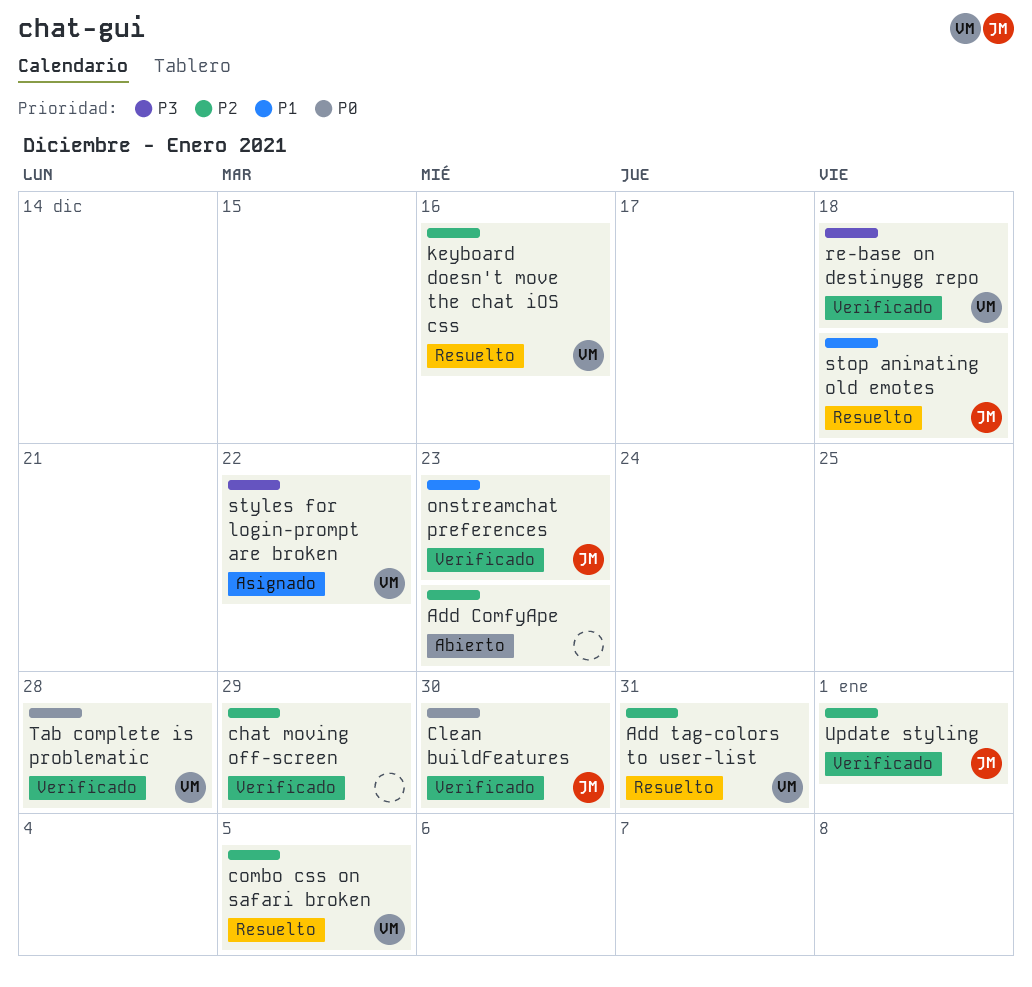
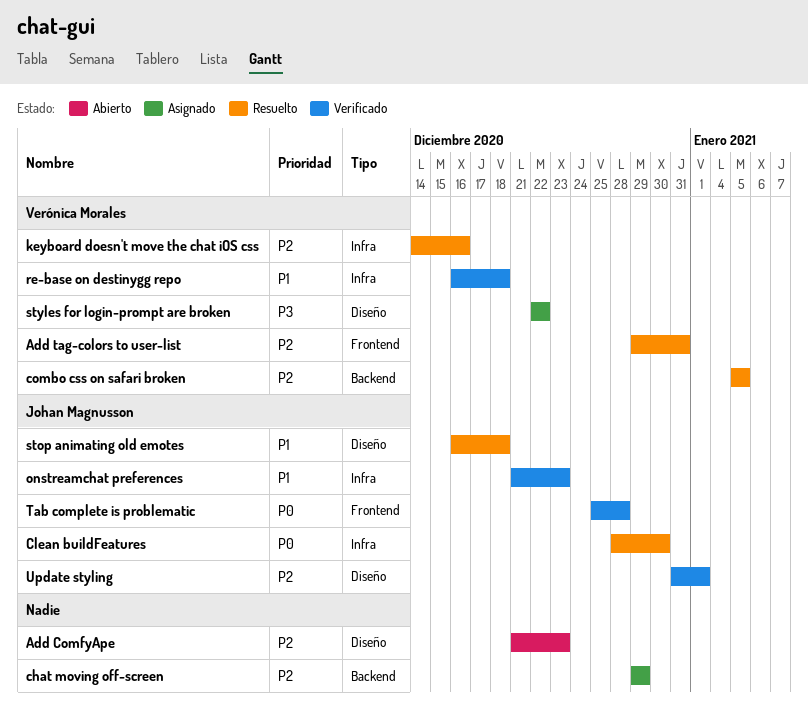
chat moving off-screen, status: Verificado -> Asignado
Clean buildFeatures, status: Verificado -> Resuelto
re-base on destinygg repo, priority: P3 -> P1
Tab complete is problematic, owner: Verónica Morales -> Johan Magnusson

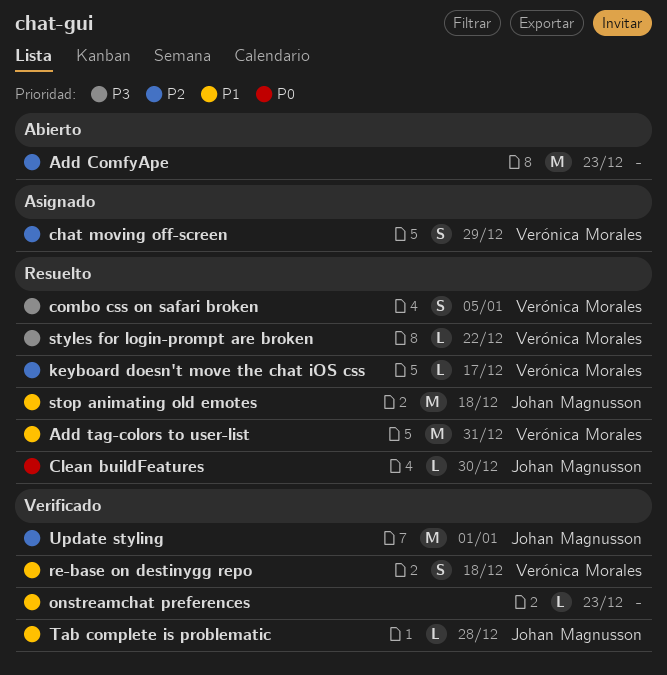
Add tag-colors to user-list, priority: P2 -> P1
chat moving off-screen, owner: none -> Verónica Morales
combo css on safari broken, priority: P2 -> P3
keyboard doesn't move the chat iOS css, due: Dec 16 -> Dec 17
onstreamchat preferences, owner: Johan Magnusson -> none
styles for login-prompt are broken, status: Asignado -> Resuelto
Tab complete is problematic, priority: P0 -> P1

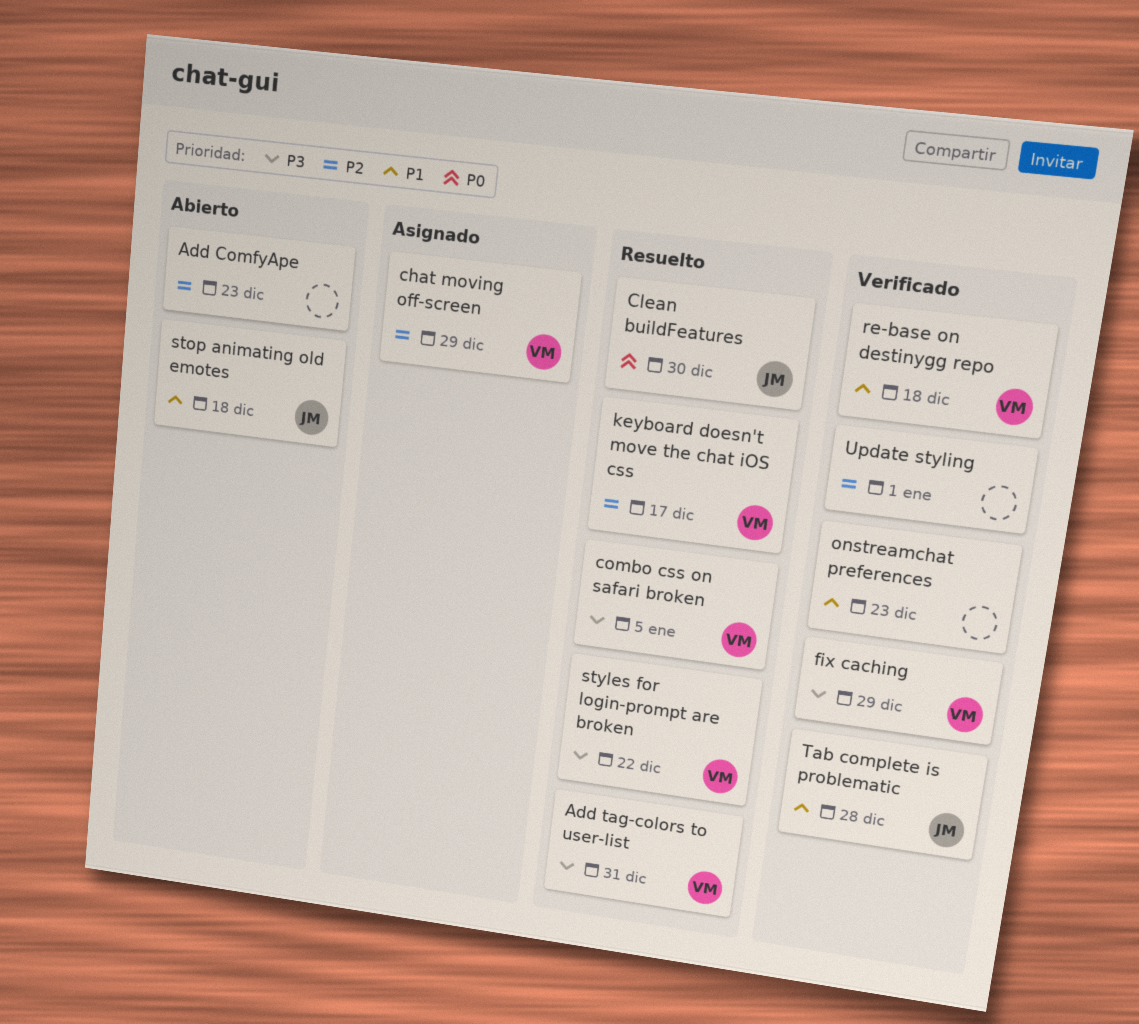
Add tag-colors to user-list, priority: P1 -> P3
fix caching: none -> present
stop animating old emotes, status: Resuelto -> Abierto
Update styling, owner: Johan Magnusson -> none

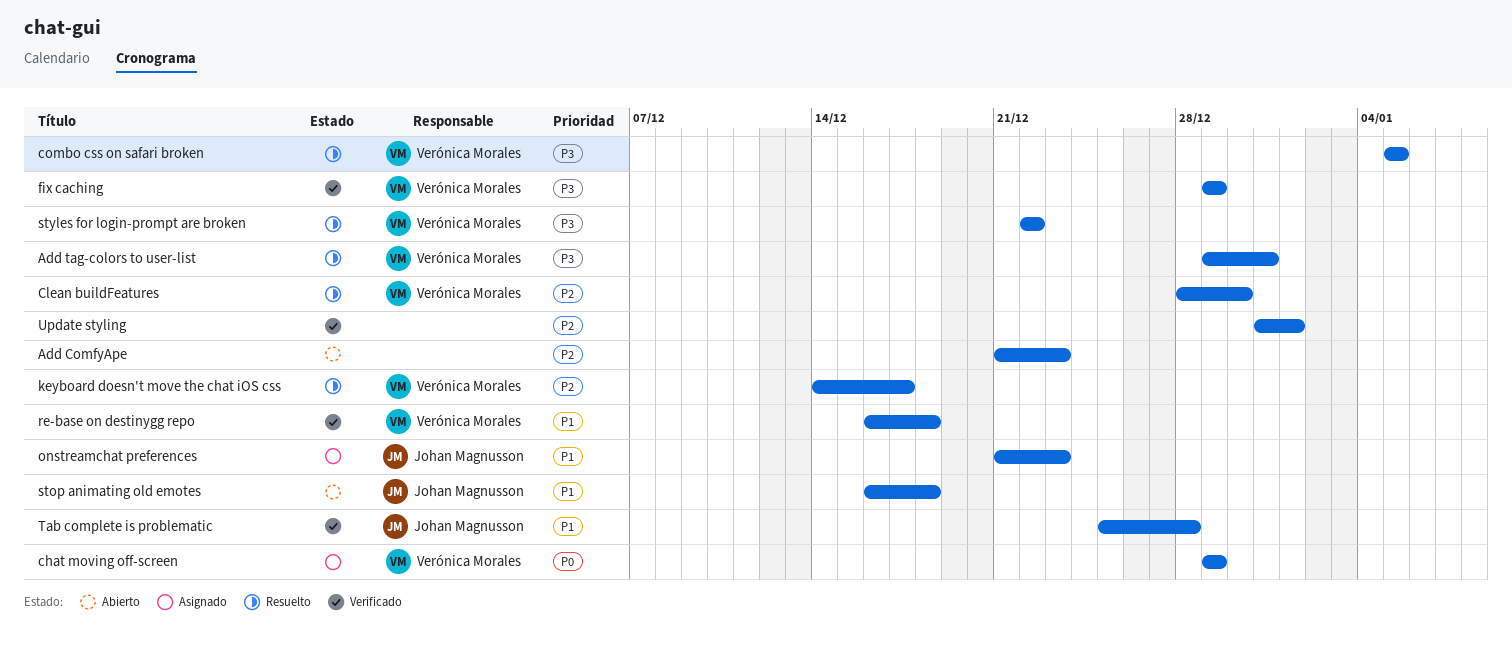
chat moving off-screen, priority: P2 -> P0
Clean buildFeatures, owner: Johan Magnusson -> Verónica Morales
Clean buildFeatures, priority: P0 -> P2
onstreamchat preferences, status: Verificado -> Asignado
onstreamchat preferences, owner: none -> Johan Magnusson

